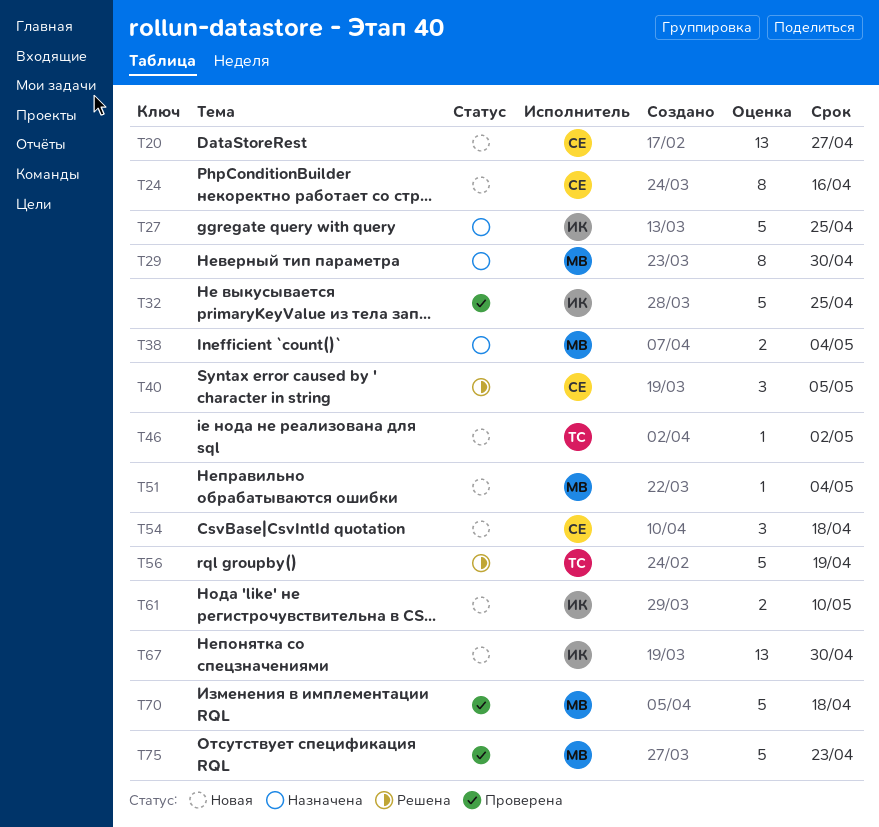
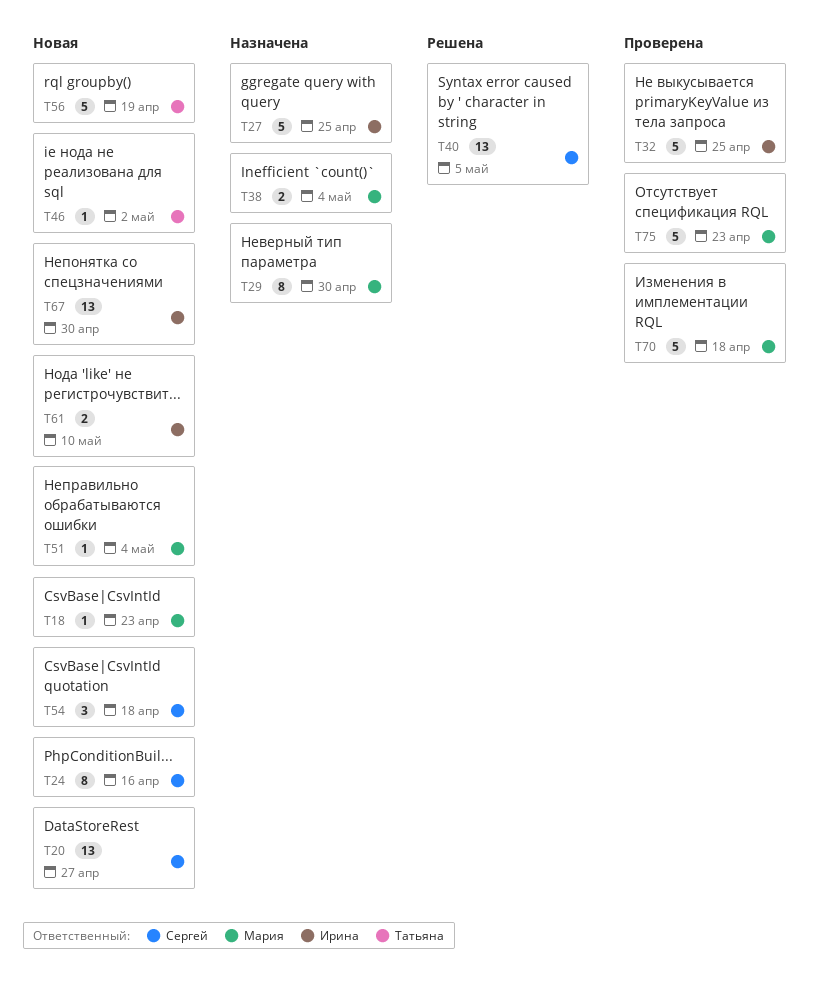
T18: none -> present
T40, estimate: 3 -> 13
T56, status: Решена -> Новая

